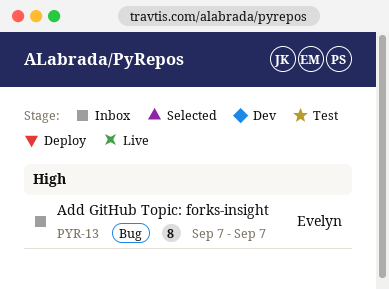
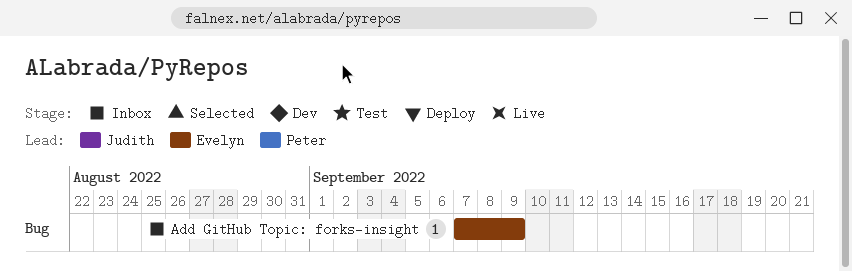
Add GitHub Topic: forks-insight, estimate: 8 -> 1
Add GitHub Topic: forks-insight, due: Sep 7 -> Sep 9

